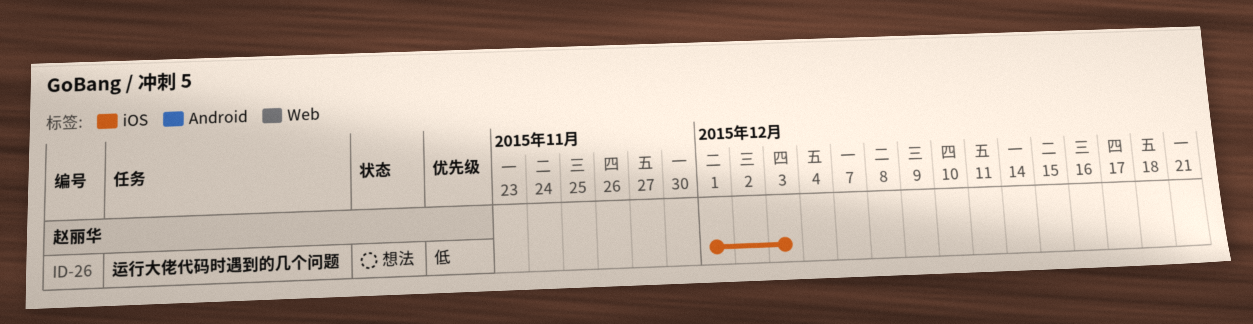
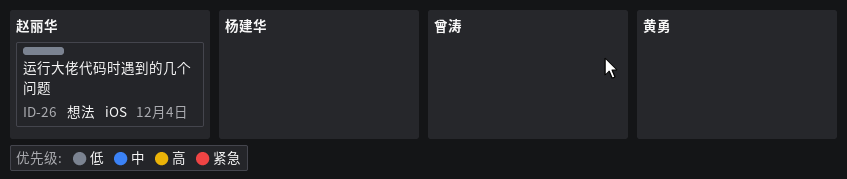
ID-26, due: Dec 3 -> Dec 4

